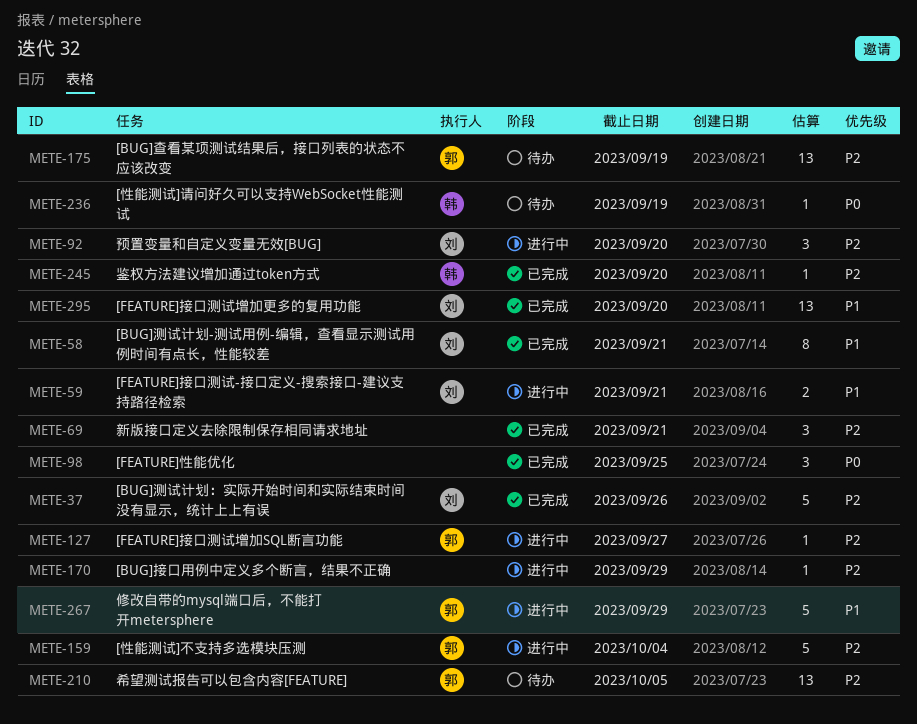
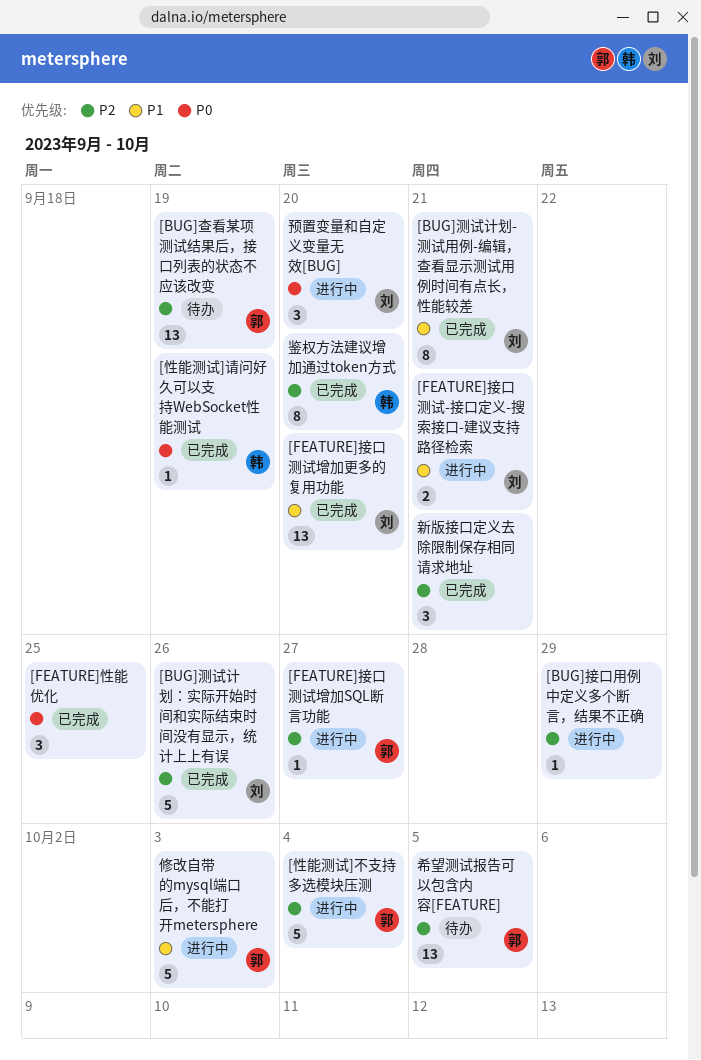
[性能测试]请问好久可以支持WebSocket性能测试, status: 待办 -> 已完成
修改自带的mysql端口后，不能打开metersphere, due: Sep 29 -> Oct 3
鉴权方法建议增加通过token方式, estimate: 1 -> 8
预置变量和自定义变量无效[BUG], priority: P2 -> P0

